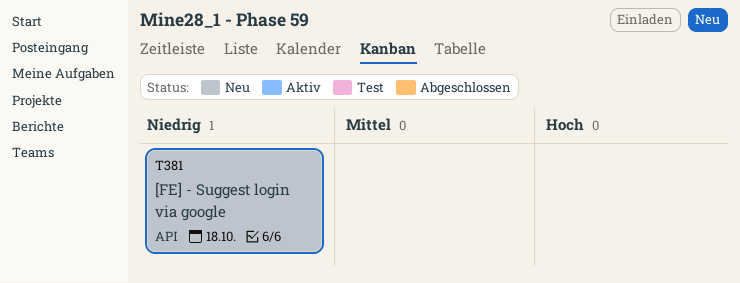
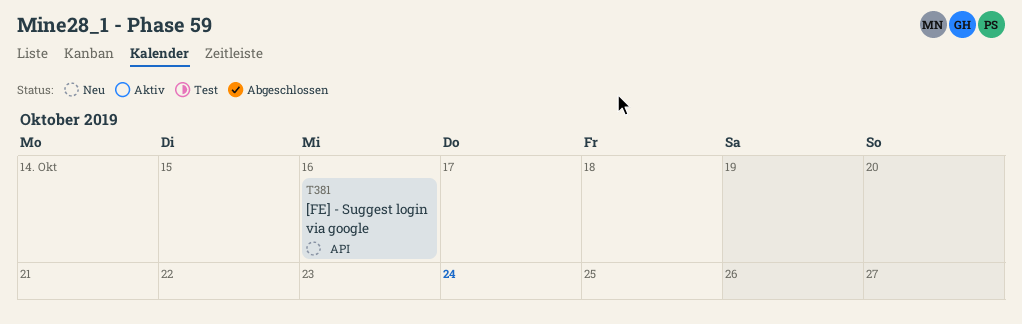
T381, due: Oct 18 -> Oct 16

